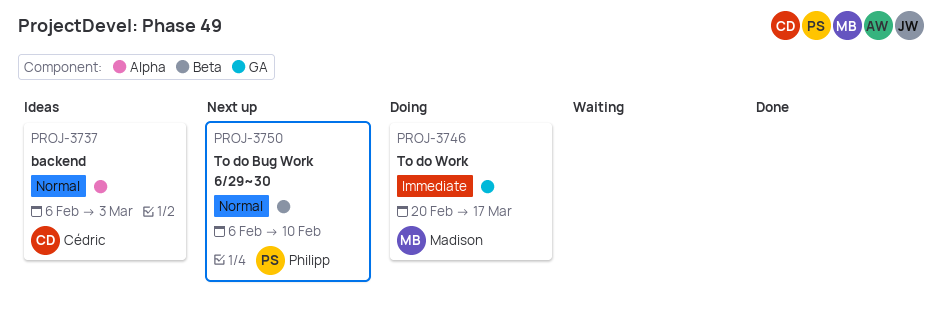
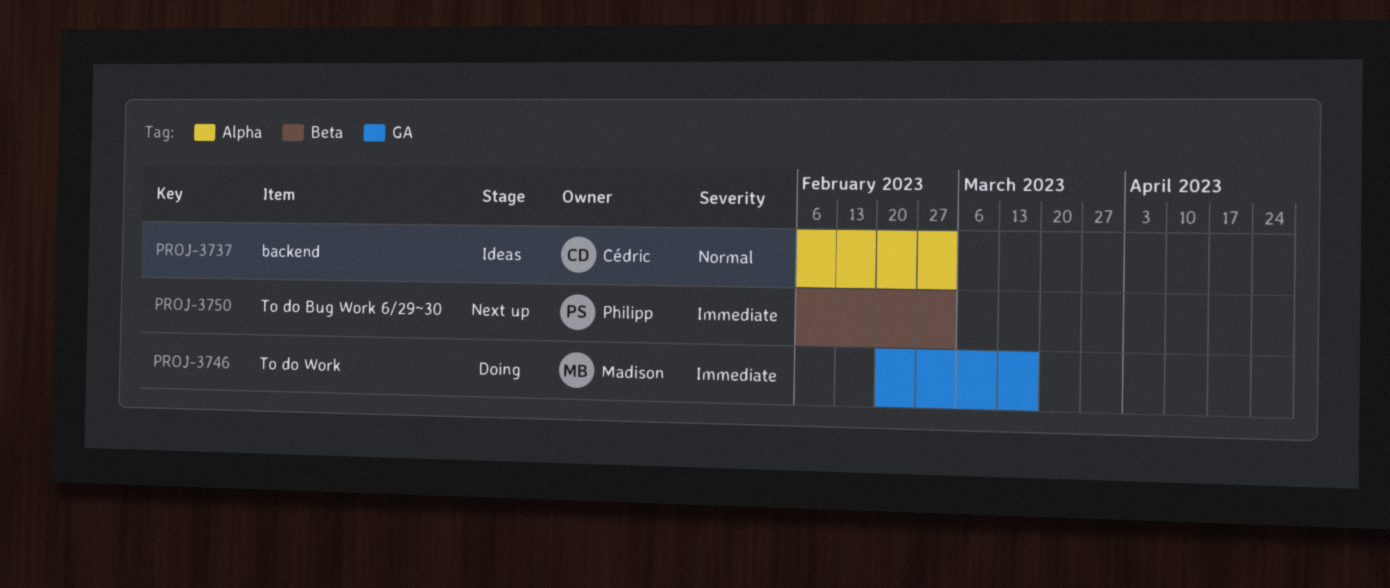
PROJ-3750, priority: Normal -> Immediate
PROJ-3750, due: Feb 10 -> Mar 3

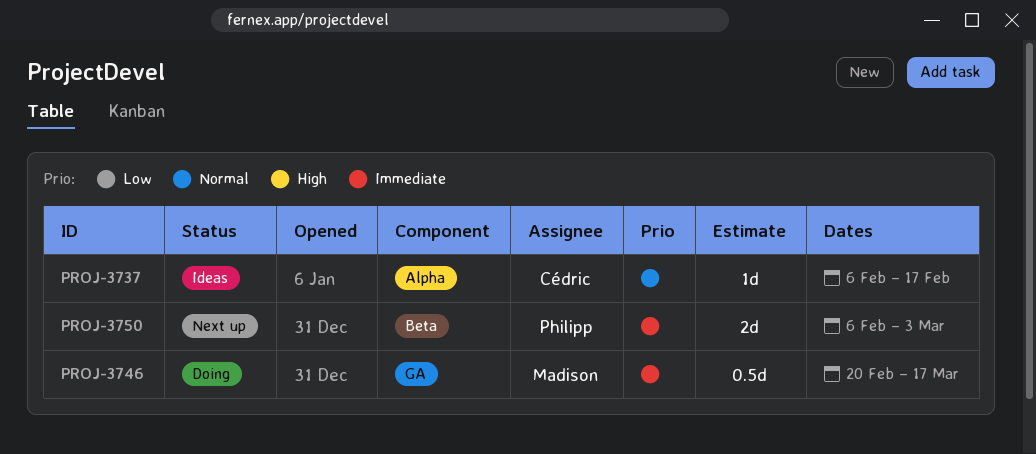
PROJ-3737, due: Mar 3 -> Feb 17

